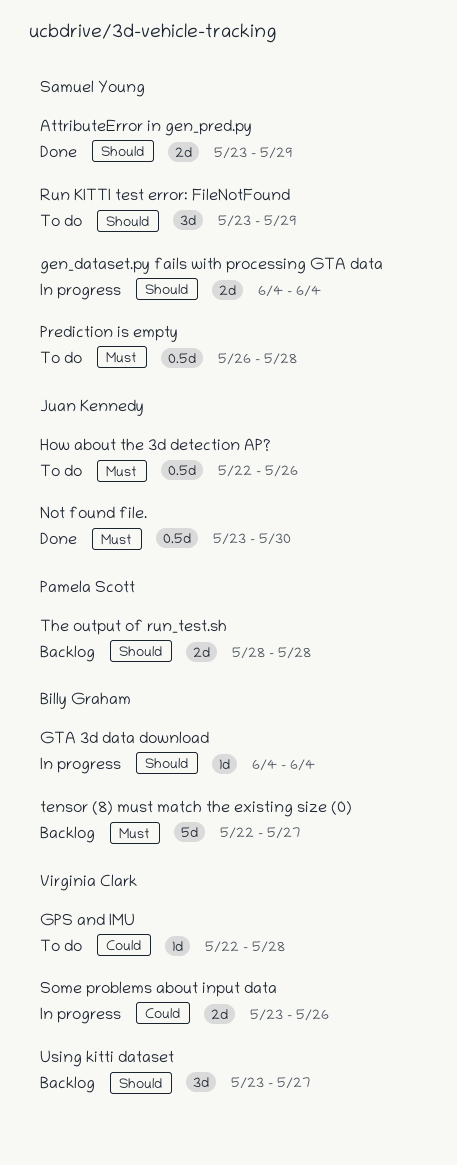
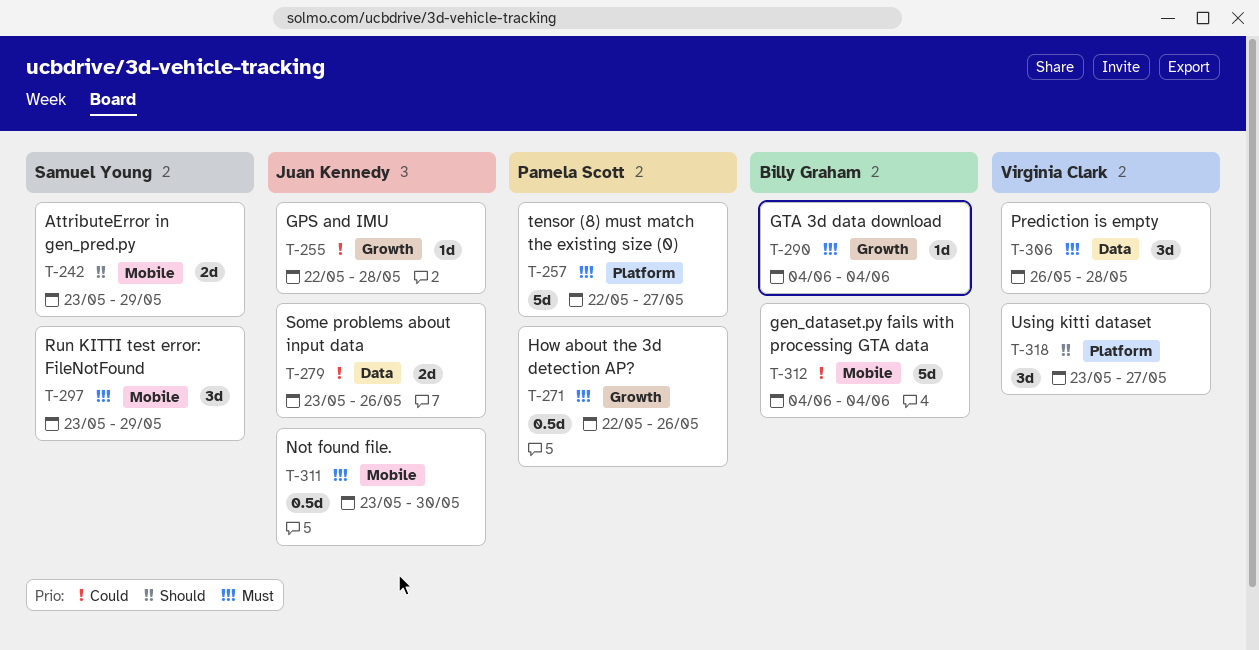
gen_dataset.py fails with processing GTA data, owner: Samuel Young -> Billy Graham
gen_dataset.py fails with processing GTA data, priority: Should -> Could
gen_dataset.py fails with processing GTA data, estimate: 2d -> 5d
GPS and IMU, owner: Virginia Clark -> Juan Kennedy
GTA 3d data download, priority: Should -> Must
How about the 3d detection AP?, owner: Juan Kennedy -> Pamela Scott
Prediction is empty, owner: Samuel Young -> Virginia Clark
Prediction is empty, estimate: 0.5d -> 3d
Run KITTI test error: FileNotFound, priority: Should -> Must
Some problems about input data, owner: Virginia Clark -> Juan Kennedy
tensor (8) must match the existing size (0), owner: Billy Graham -> Pamela Scott
The output of run_test.sh: present -> none

